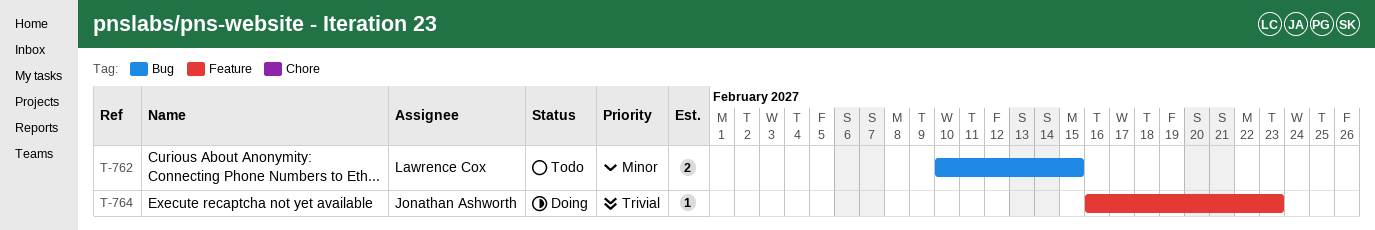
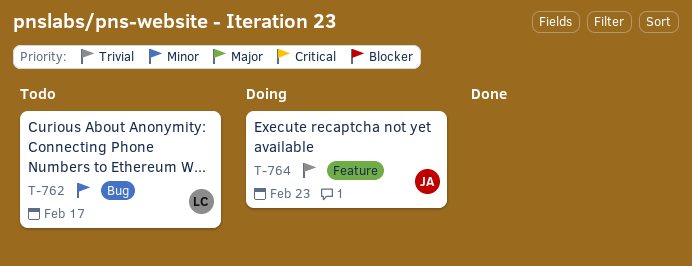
T-762, due: Feb 15 -> Feb 17

